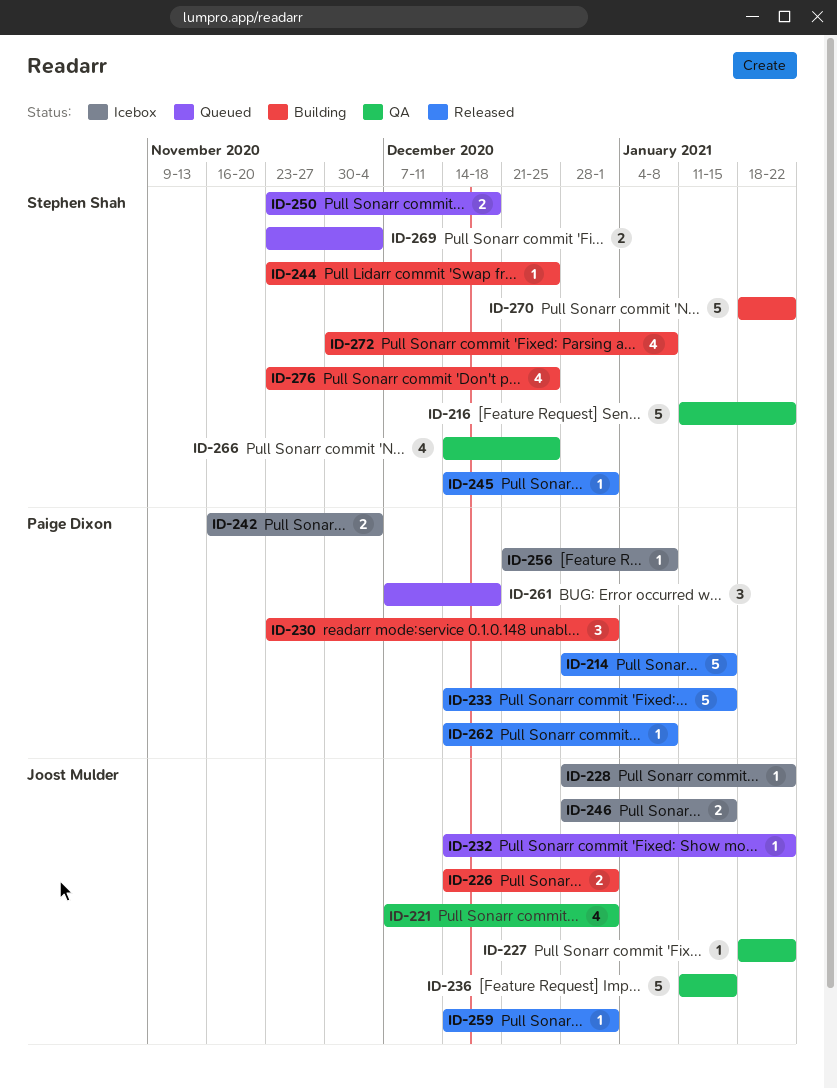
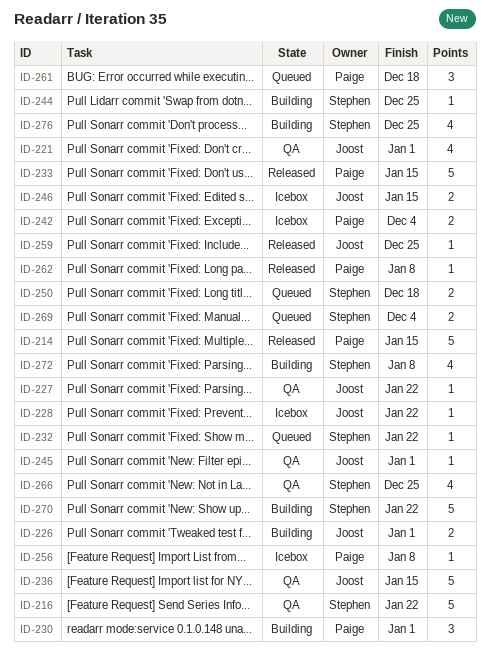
ID-232, owner: Joost Mulder -> Stephen Shah
ID-245, status: Released -> QA
ID-245, owner: Stephen Shah -> Joost Mulder
ID-259, due: Jan 1 -> Dec 25

